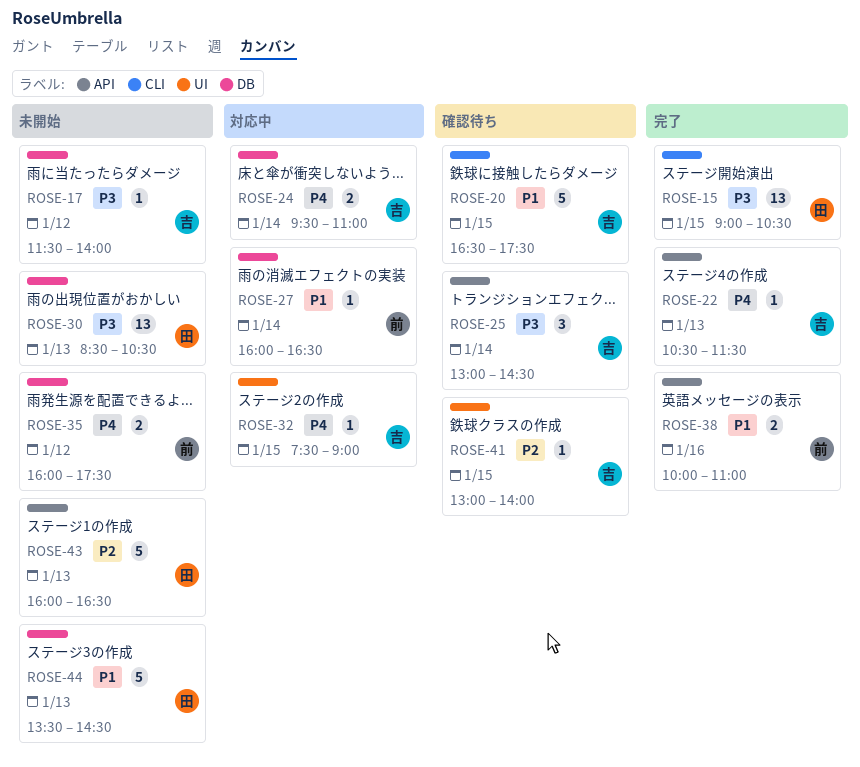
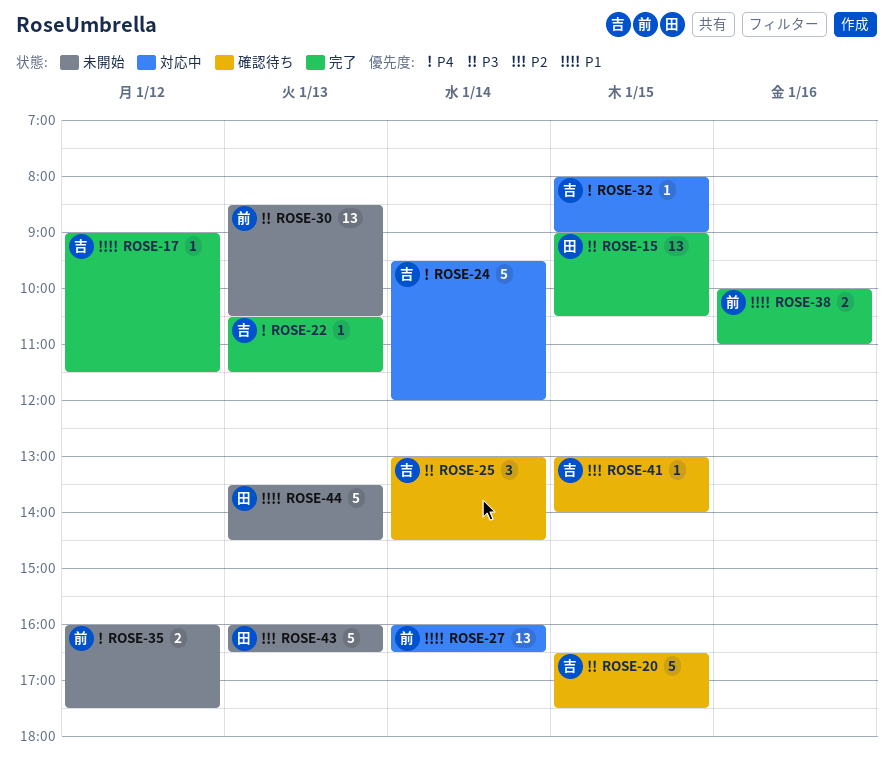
ROSE-17, status: 未開始 -> 完了
ROSE-17, priority: P3 -> P1
ROSE-17, begins: 11:30 -> 09:00
ROSE-17, ends: 14:00 -> 11:30
ROSE-20, priority: P1 -> P3
ROSE-24, estimate: 2 -> 5
ROSE-24, ends: 11:00 -> 12:00
ROSE-27, estimate: 1 -> 13
ROSE-30, owner: 田 -> 前
ROSE-32, begins: 07:30 -> 08:00

